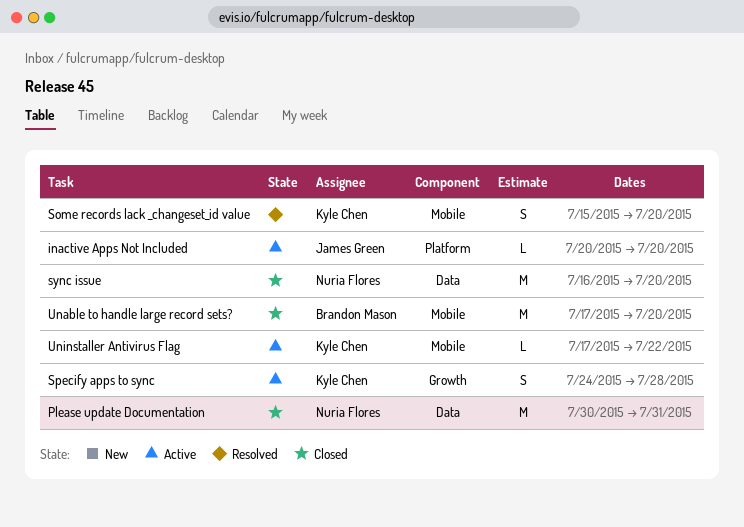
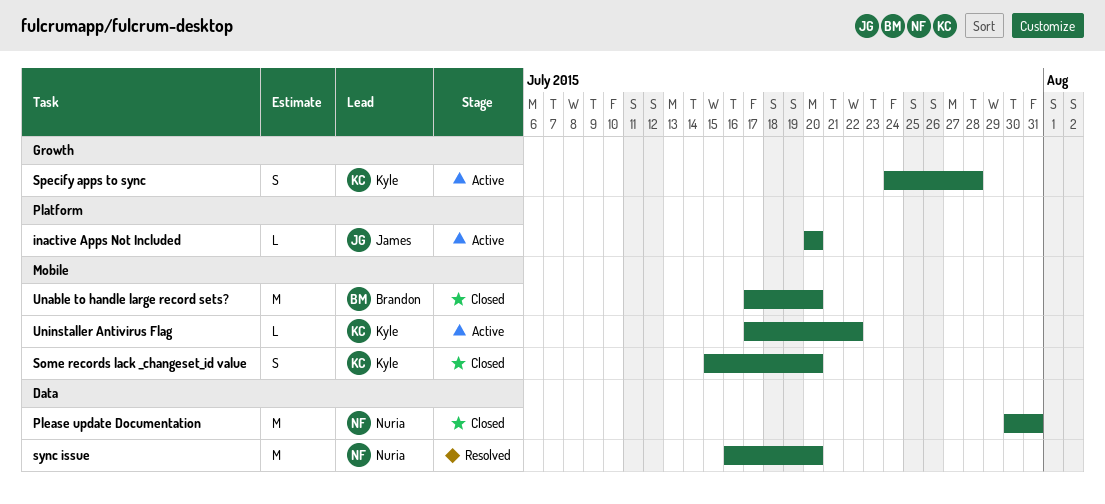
Some records lack _changeset_id value, status: Resolved -> Closed
sync issue, status: Closed -> Resolved

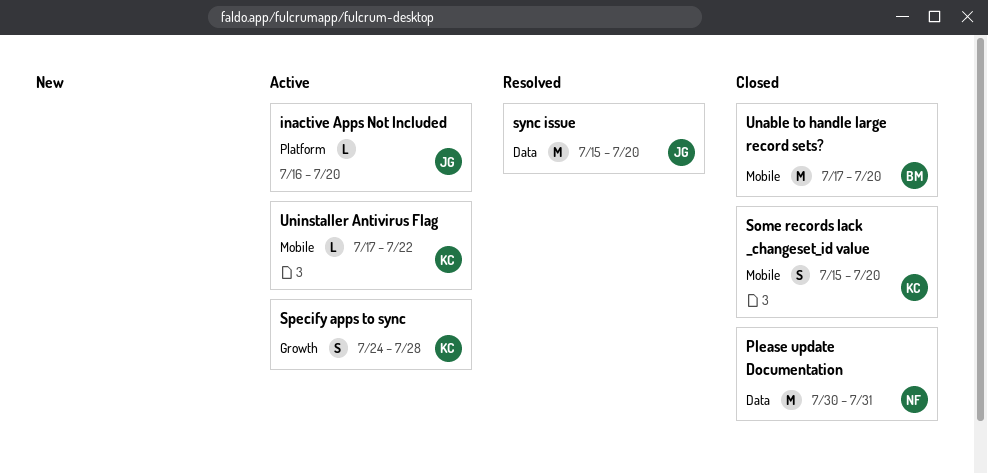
inactive Apps Not Included, start: Jul 20 -> Jul 16
sync issue, owner: Nuria -> James
sync issue, start: Jul 16 -> Jul 15

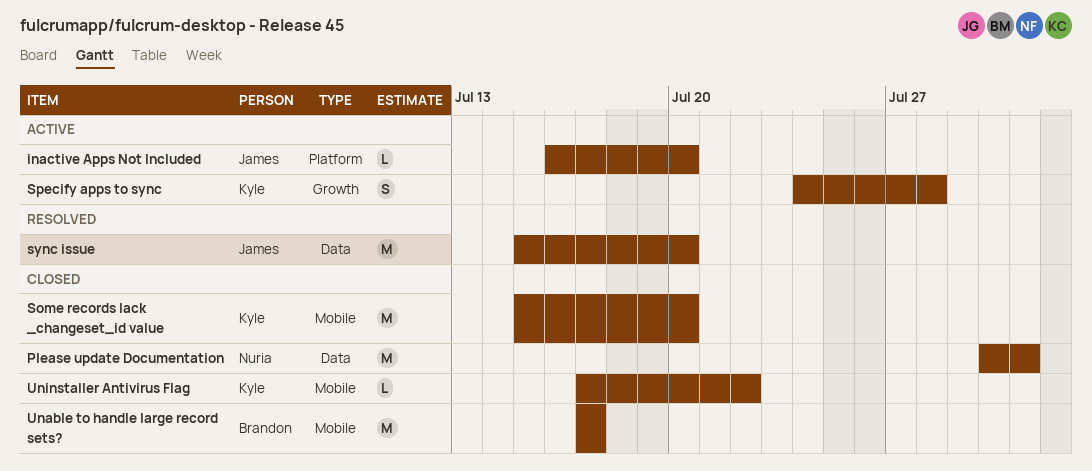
Some records lack _changeset_id value, estimate: S -> M
Unable to handle large record sets?, due: Jul 20 -> Jul 17
Uninstaller Antivirus Flag, status: Active -> Closed

